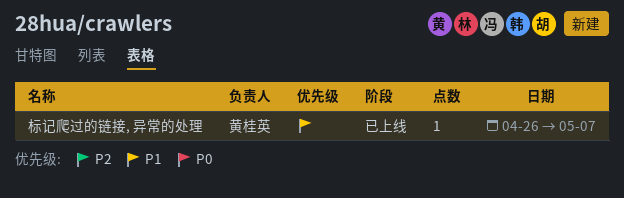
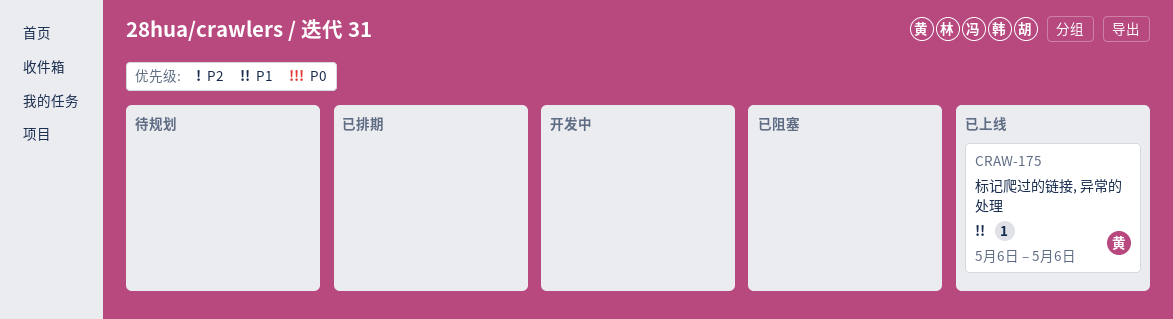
标记爬过的链接, 异常的处理, start: Apr 26 -> May 6
标记爬过的链接, 异常的处理, due: May 7 -> May 6

